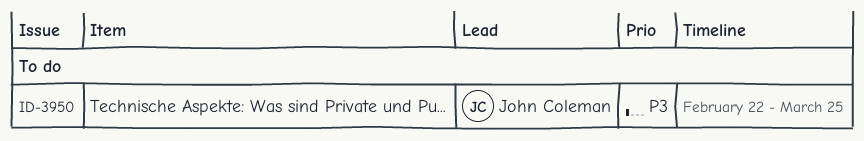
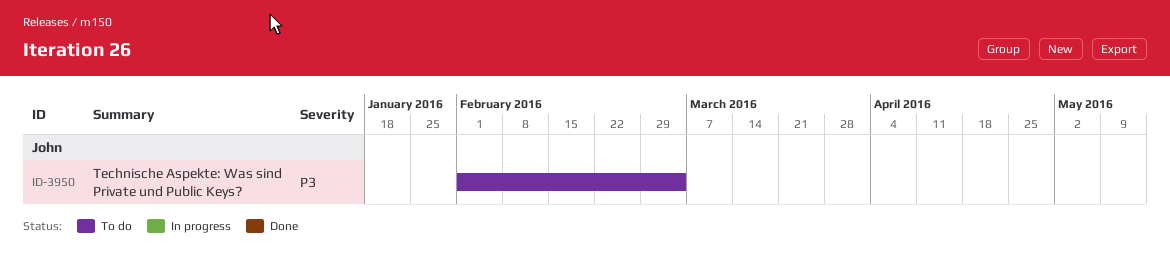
ID-3950, start: Feb 22 -> Feb 1
ID-3950, due: Mar 25 -> Mar 4

